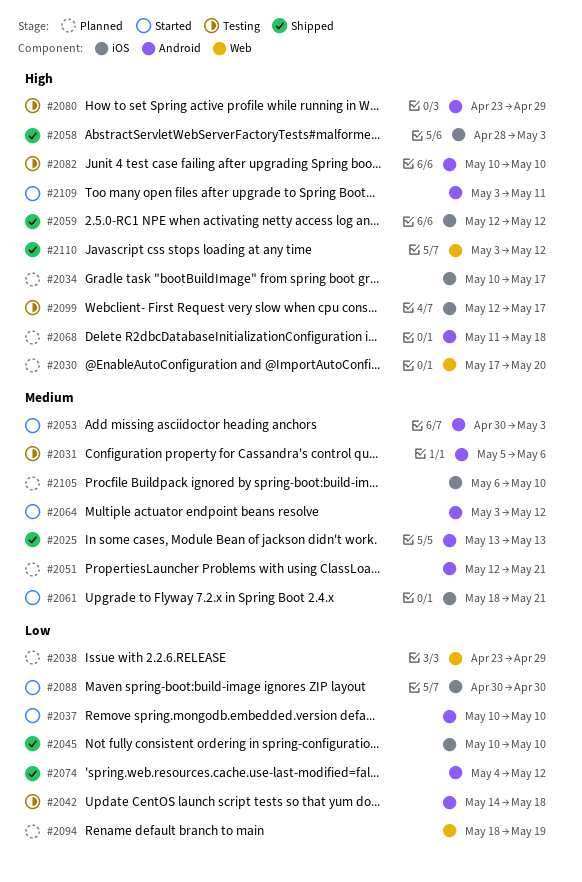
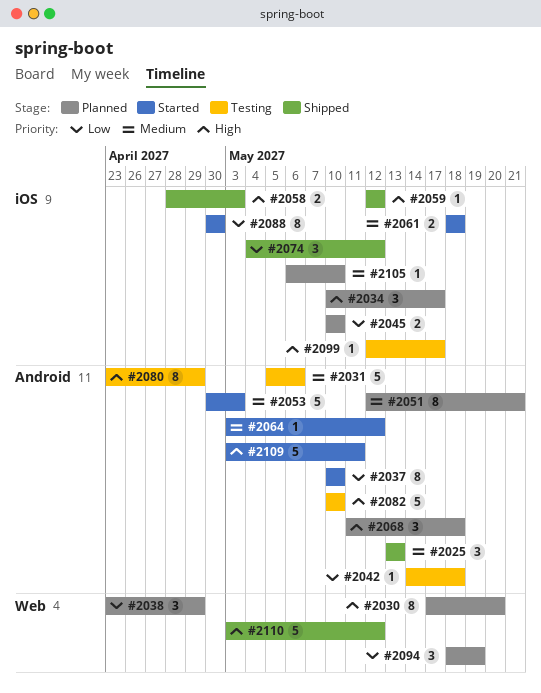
#2045, status: Shipped -> Planned
#2061, due: May 21 -> May 18
#2074, label: Android -> iOS

